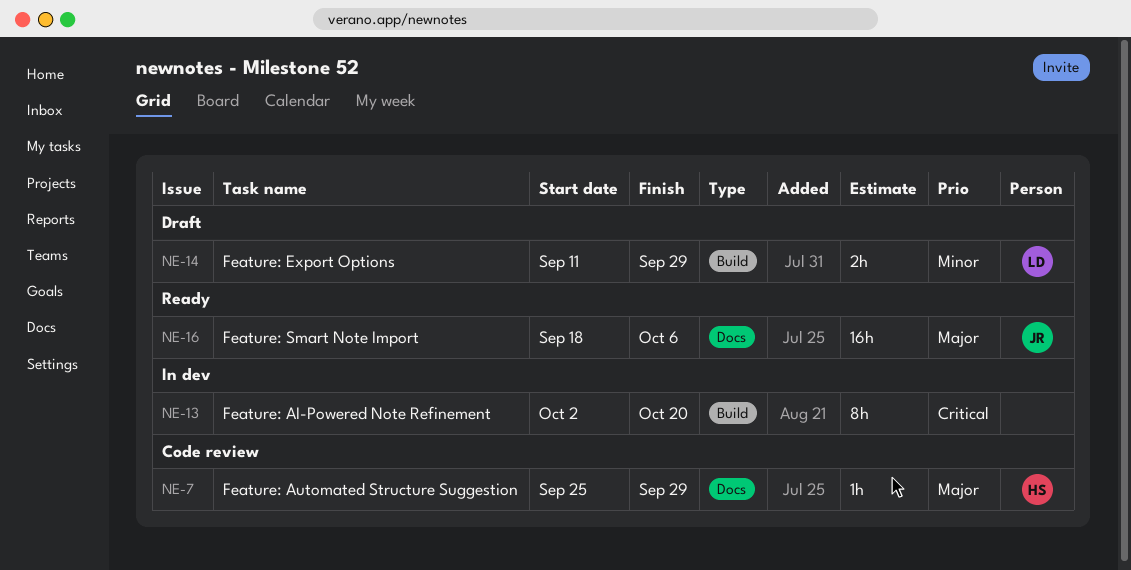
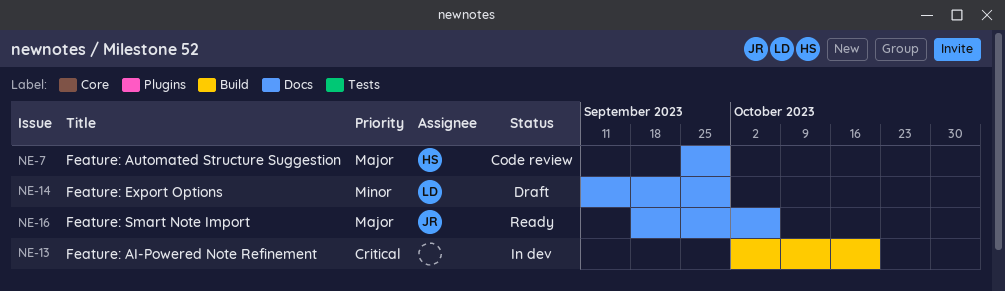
NE-14, label: Build -> Docs

